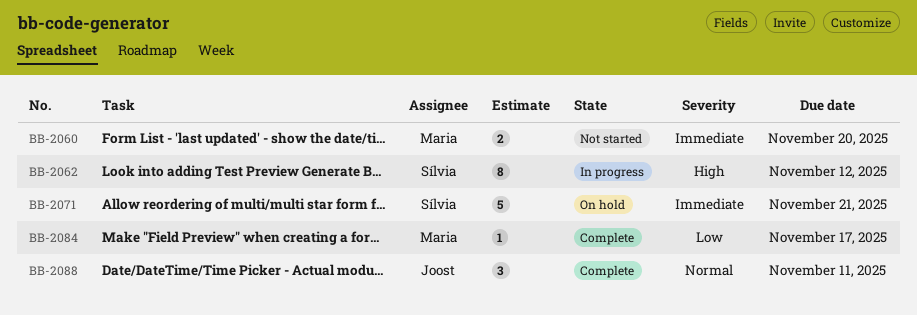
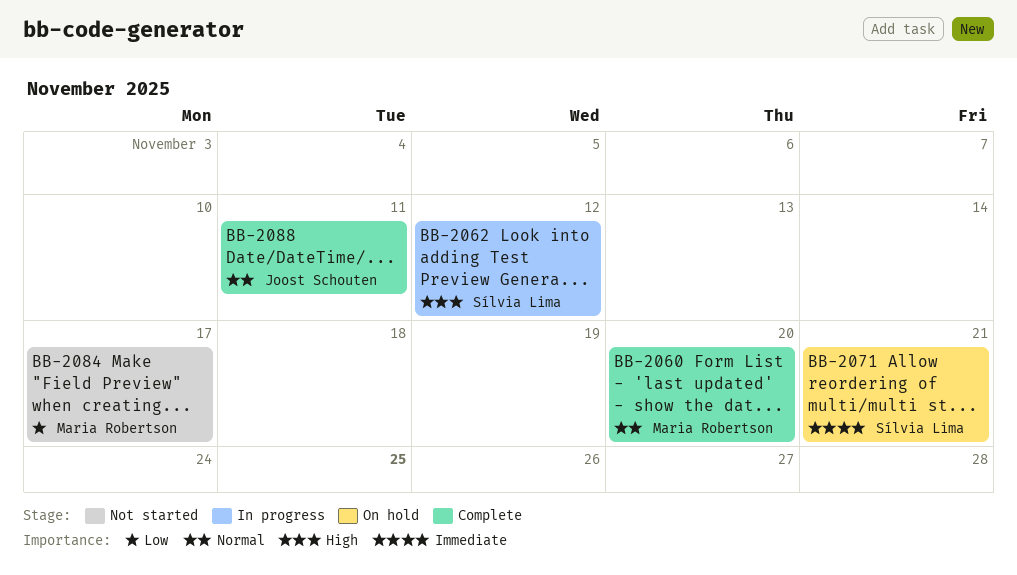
BB-2060, status: Not started -> Complete
BB-2060, priority: Immediate -> Normal
BB-2084, status: Complete -> Not started

